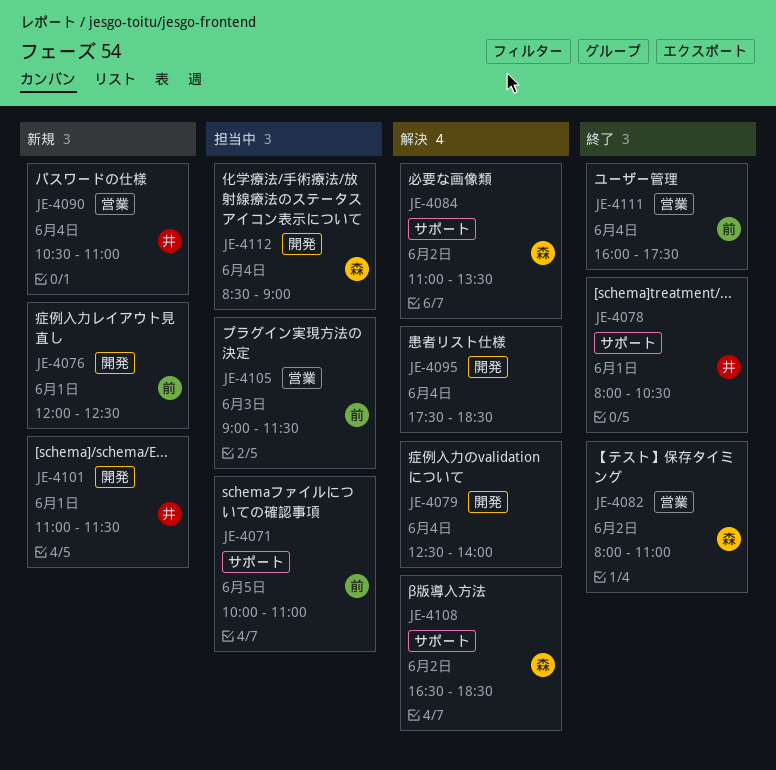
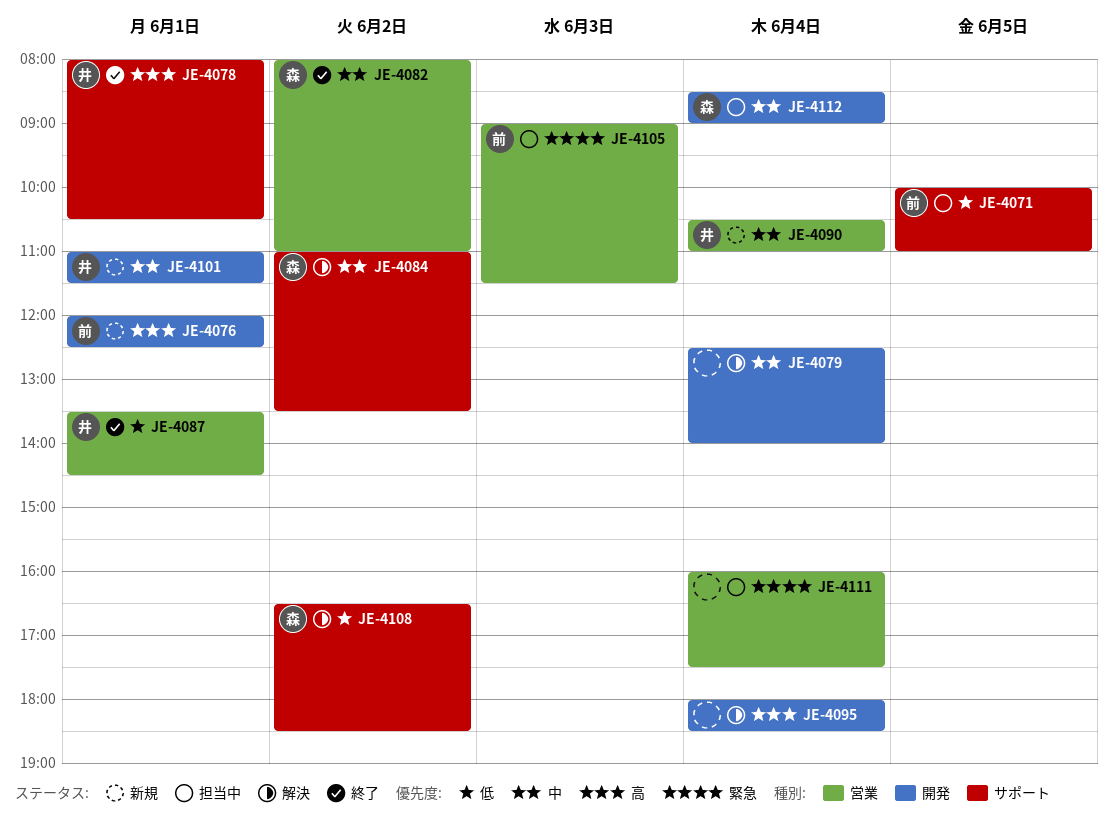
JE-4087: none -> present
JE-4095, begins: 17:30 -> 18:00
JE-4111, status: 終了 -> 担当中
JE-4111, owner: 前 -> none

